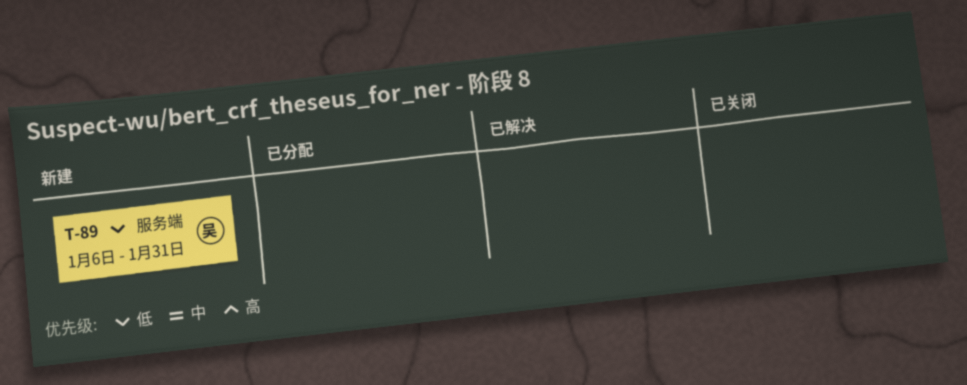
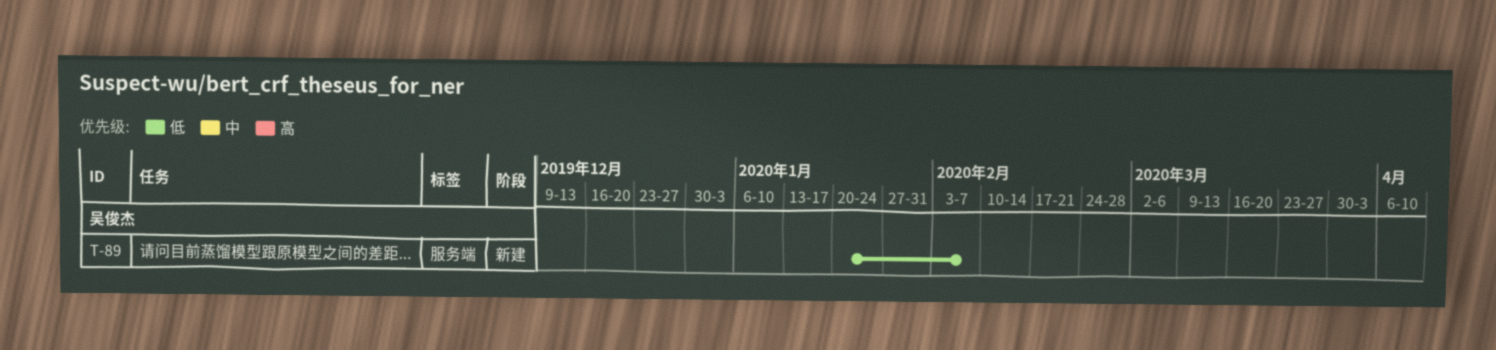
T-89, start: Jan 6 -> Jan 20
T-89, due: Jan 31 -> Feb 7

